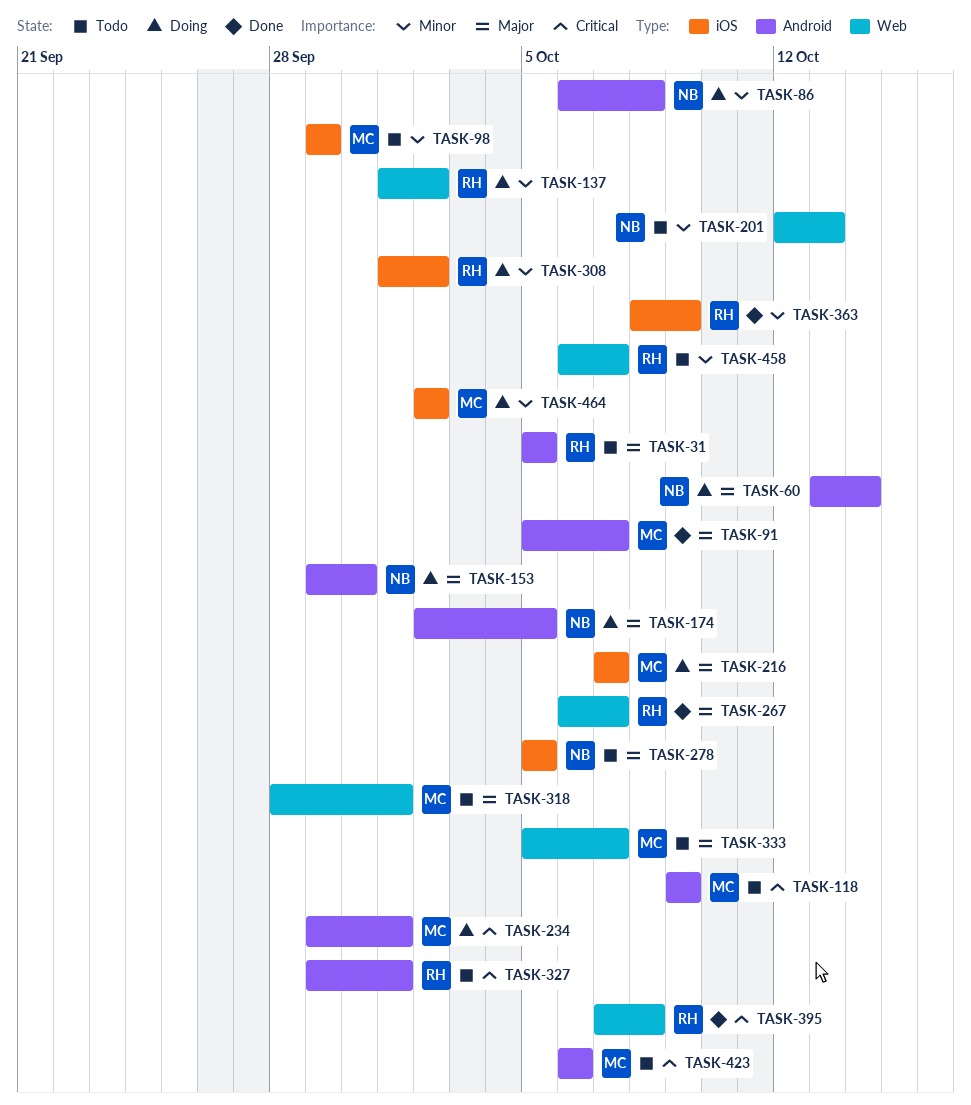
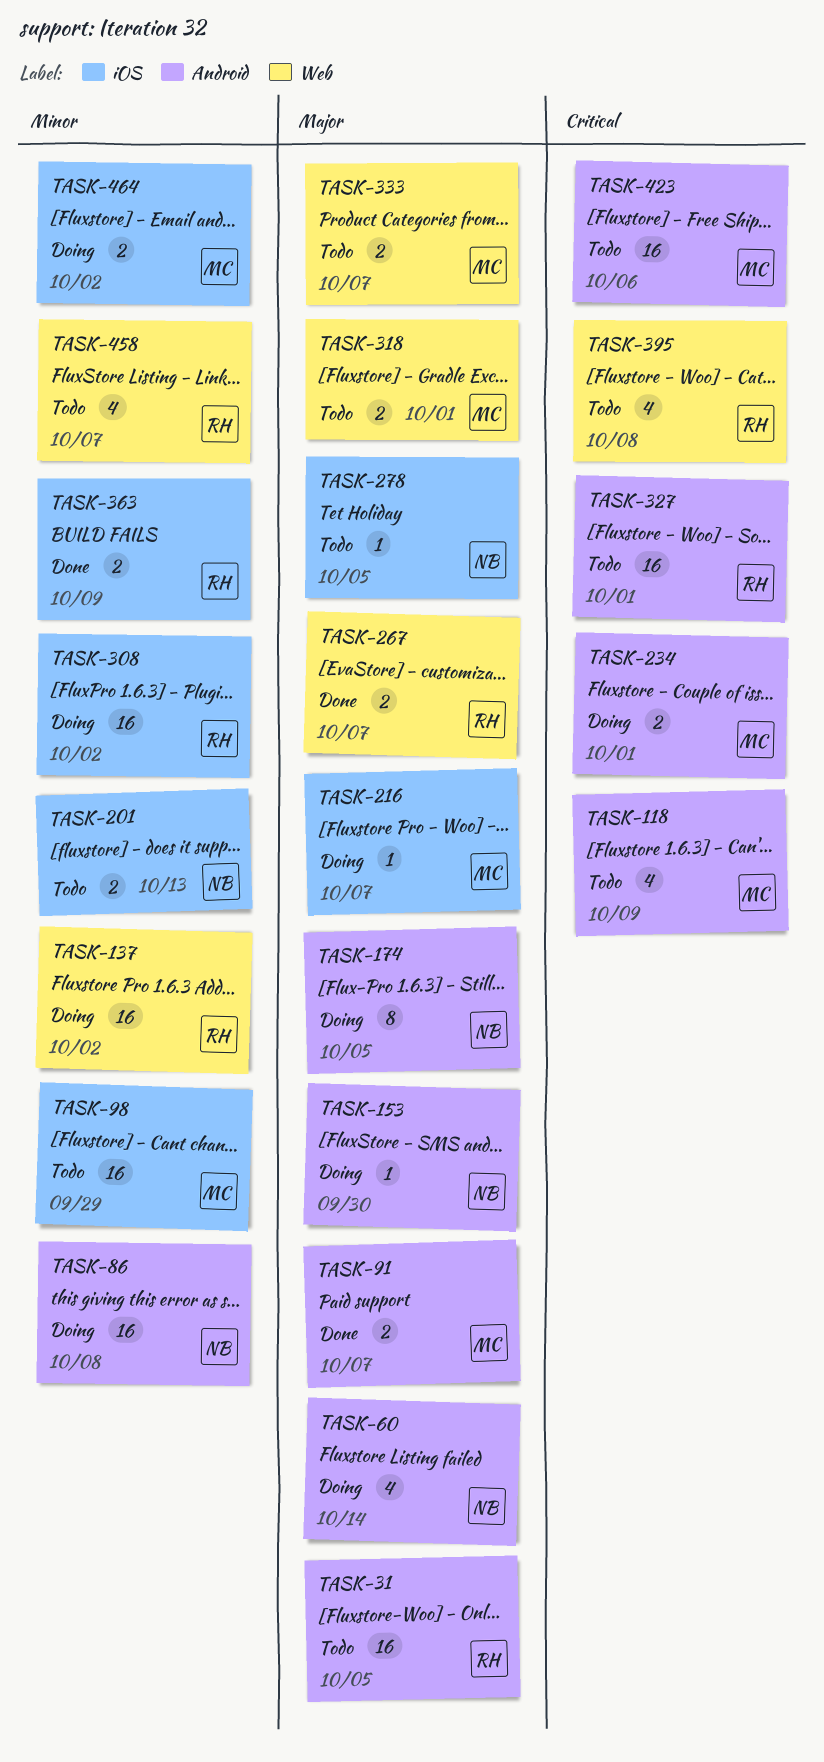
TASK-201, label: Web -> iOS
TASK-395, status: Done -> Todo

